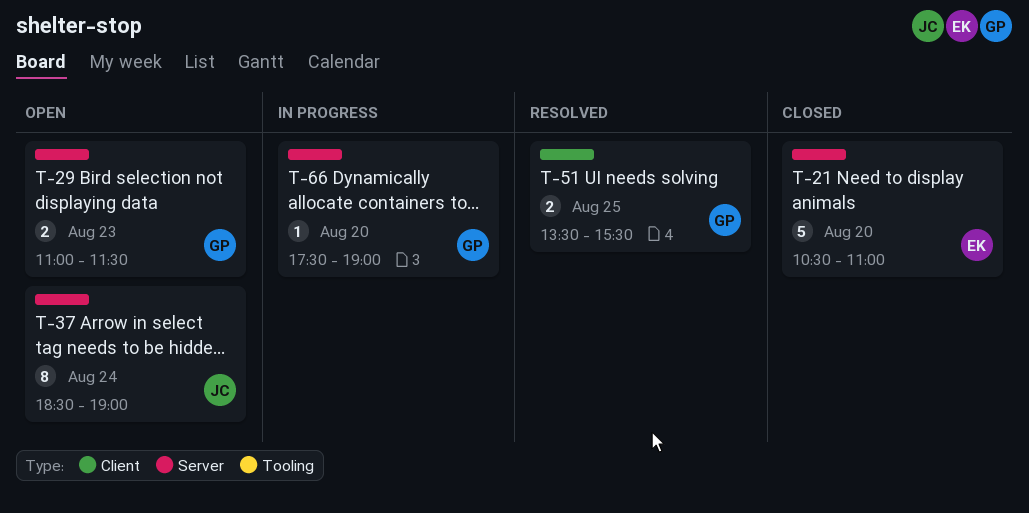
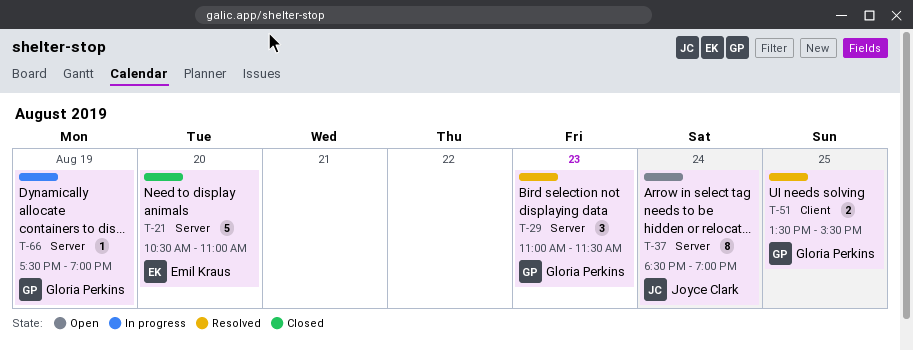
T-29, status: Open -> Resolved
T-29, estimate: 2 -> 3
T-66, day: Aug 20 -> Aug 19

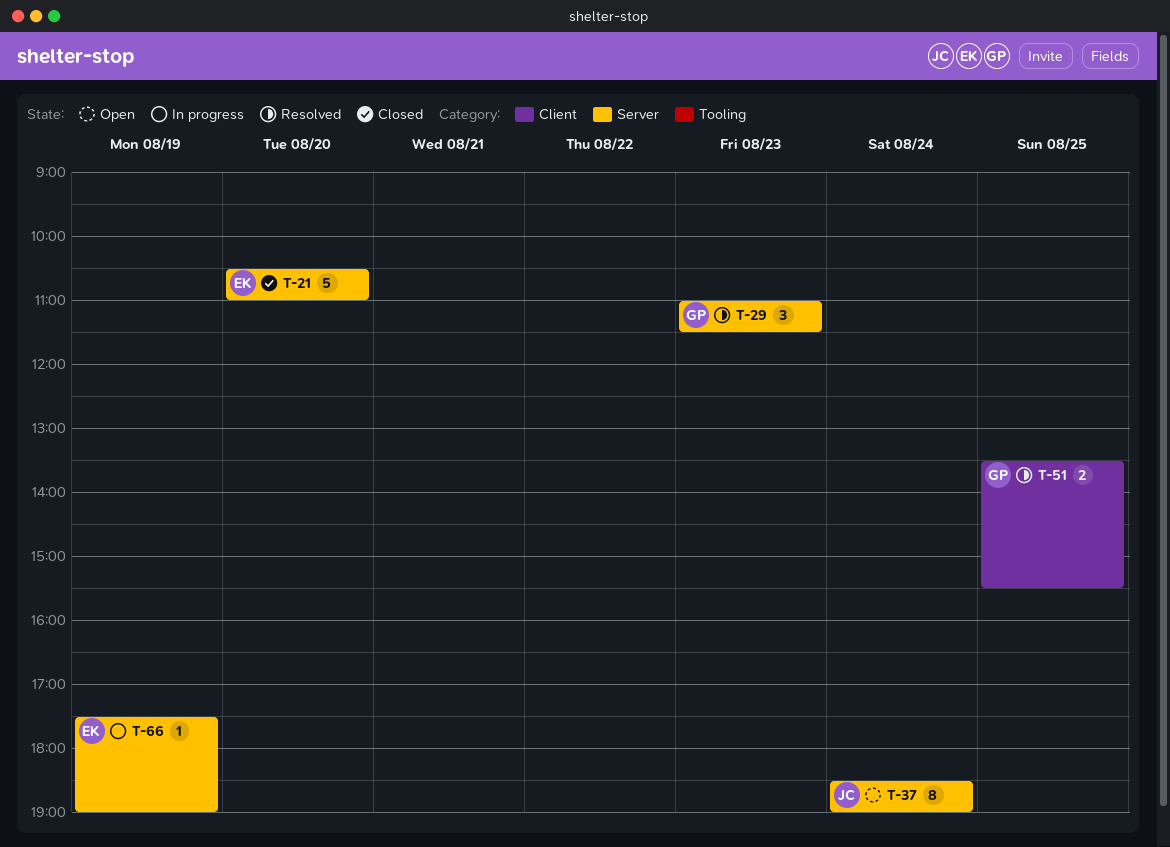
T-66, owner: Gloria Perkins -> Emil Kraus

